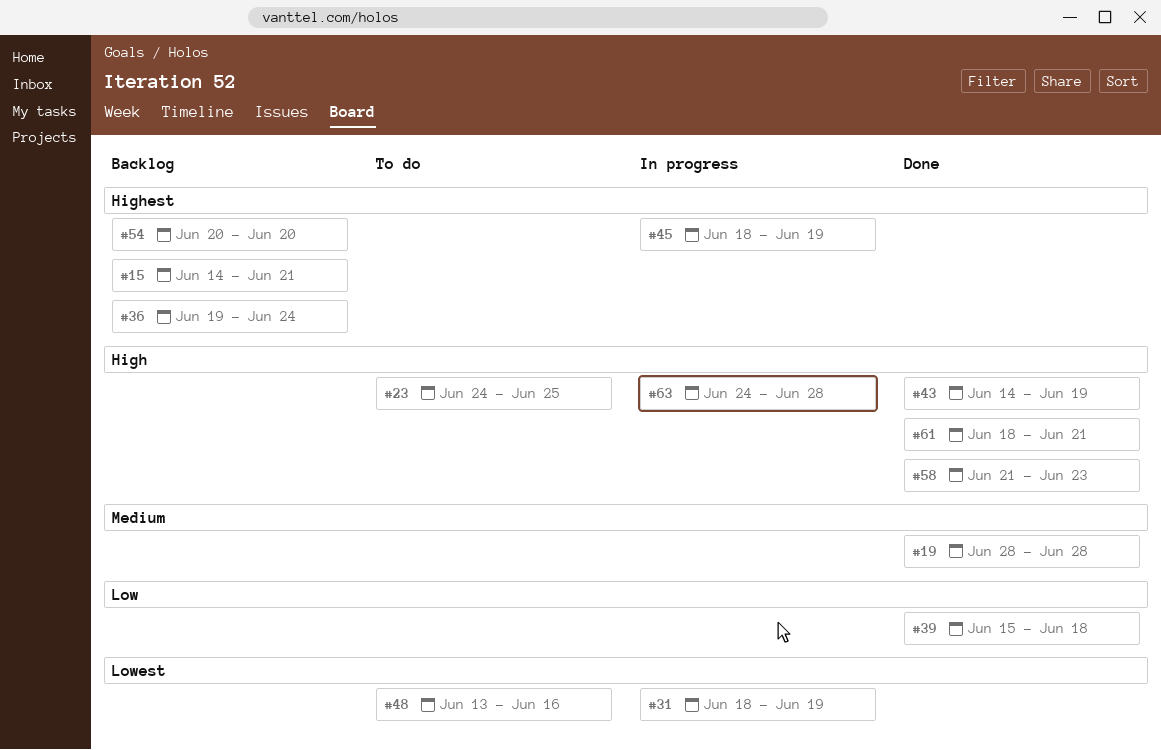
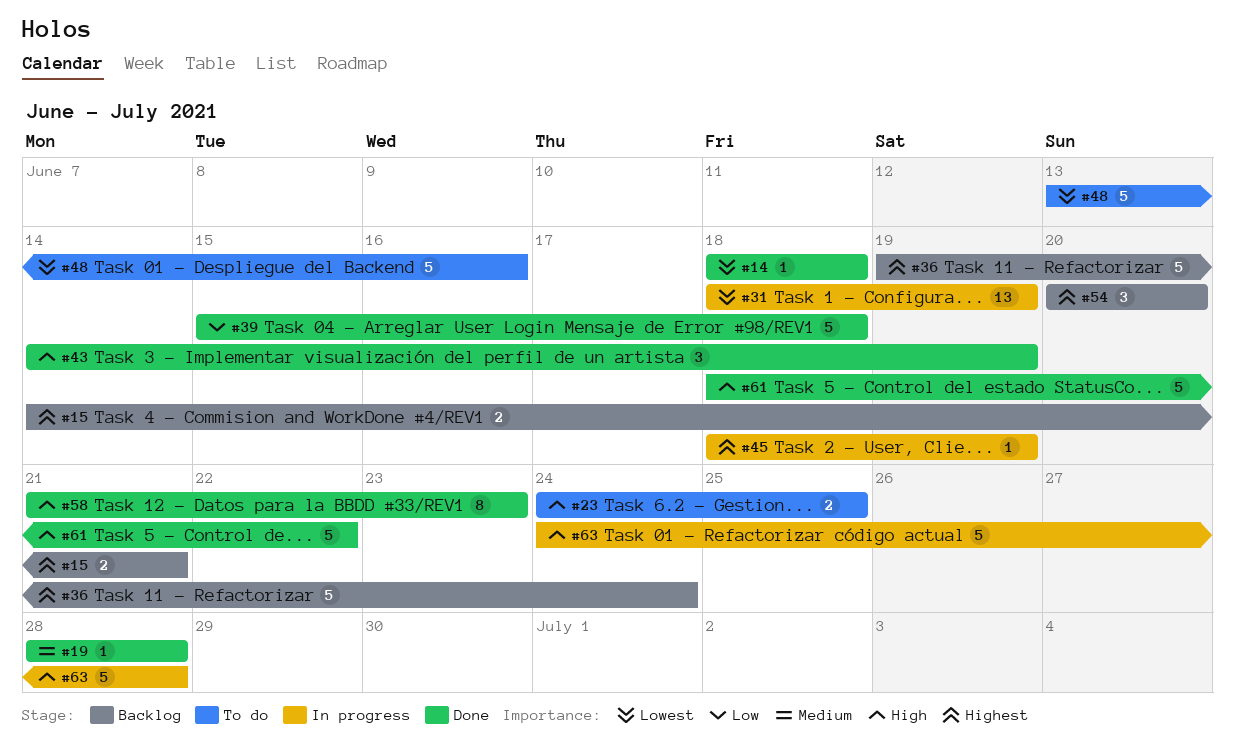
#14: none -> present
#61, due: Jun 21 -> Jun 22

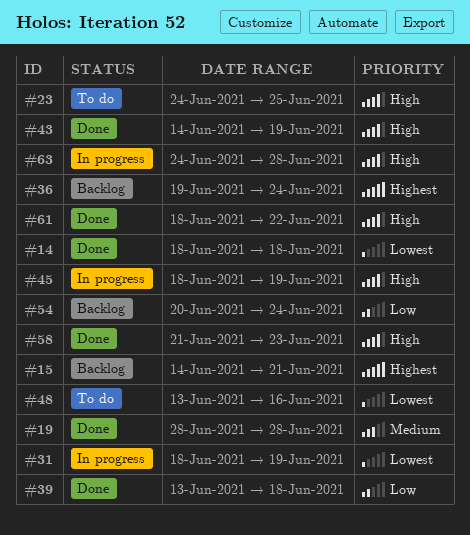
#39, start: Jun 15 -> Jun 13
#45, priority: Highest -> High
#54, priority: Highest -> Low
#54, due: Jun 20 -> Jun 24

